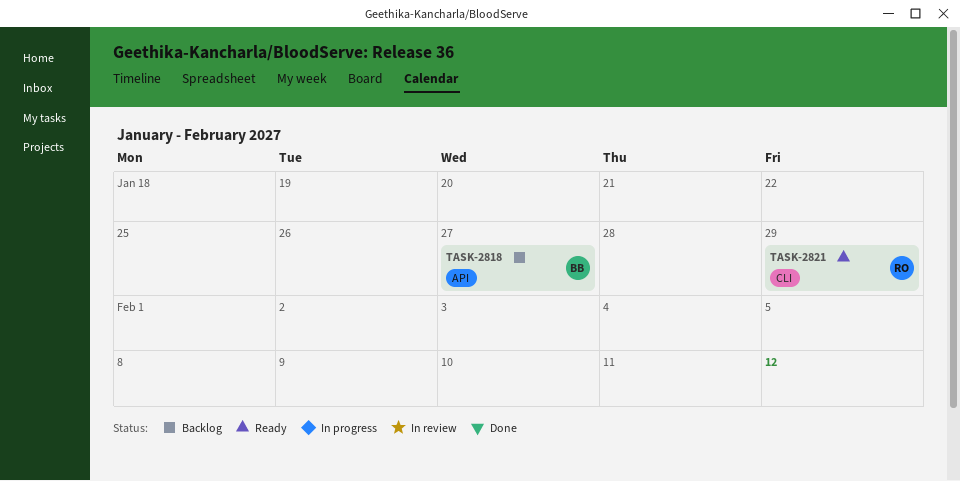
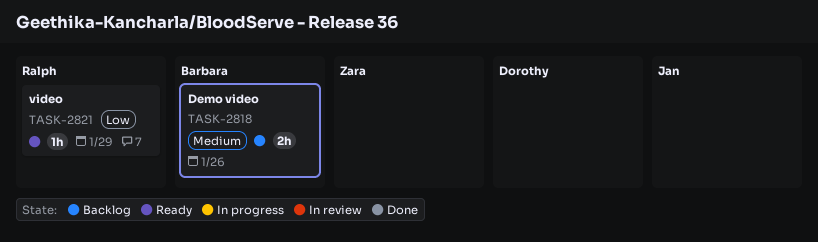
TASK-2818, due: Jan 27 -> Jan 26

